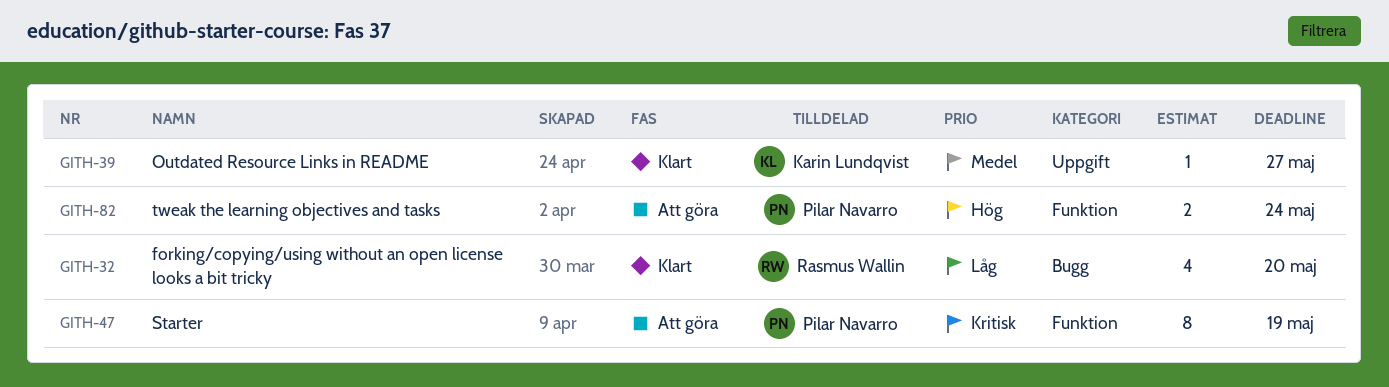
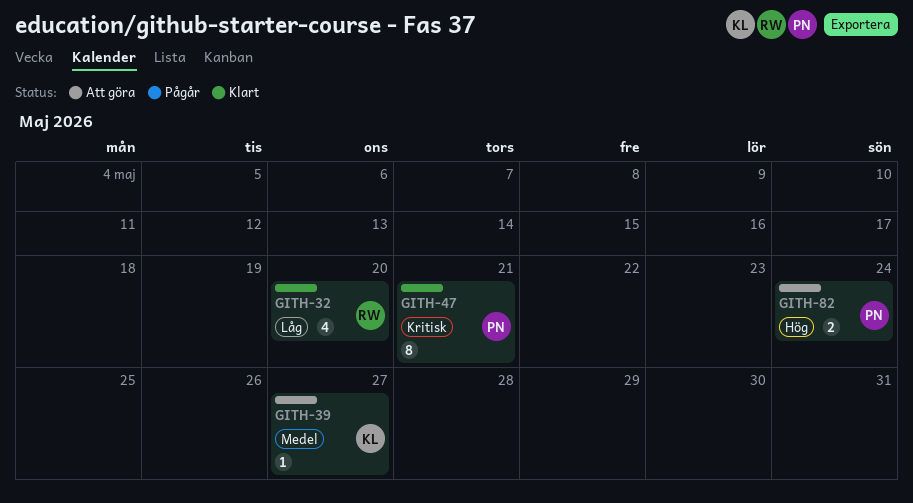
GITH-39, status: Klart -> Att göra
GITH-47, status: Att göra -> Klart
GITH-47, due: May 19 -> May 21

